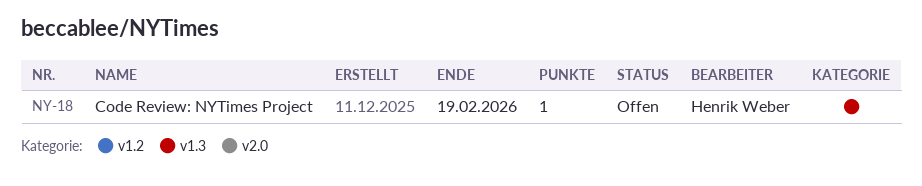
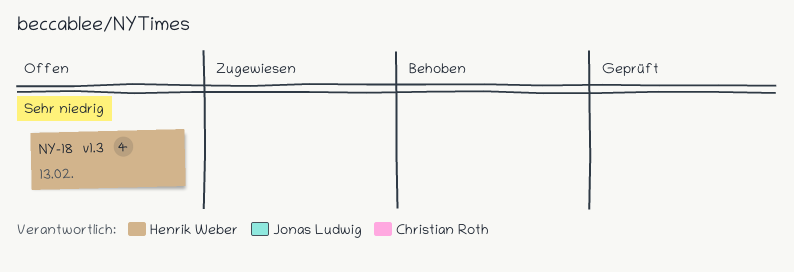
NY-18, estimate: 1 -> 4
NY-18, due: Feb 19 -> Feb 13

